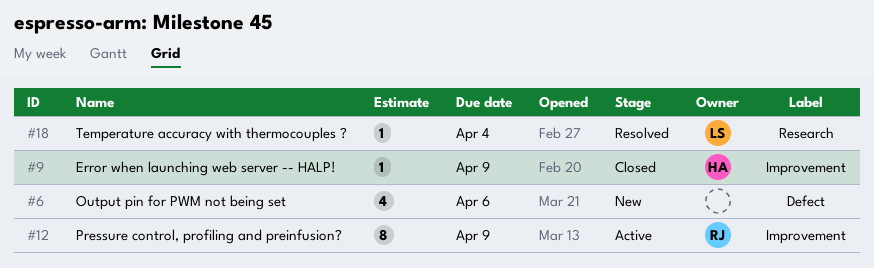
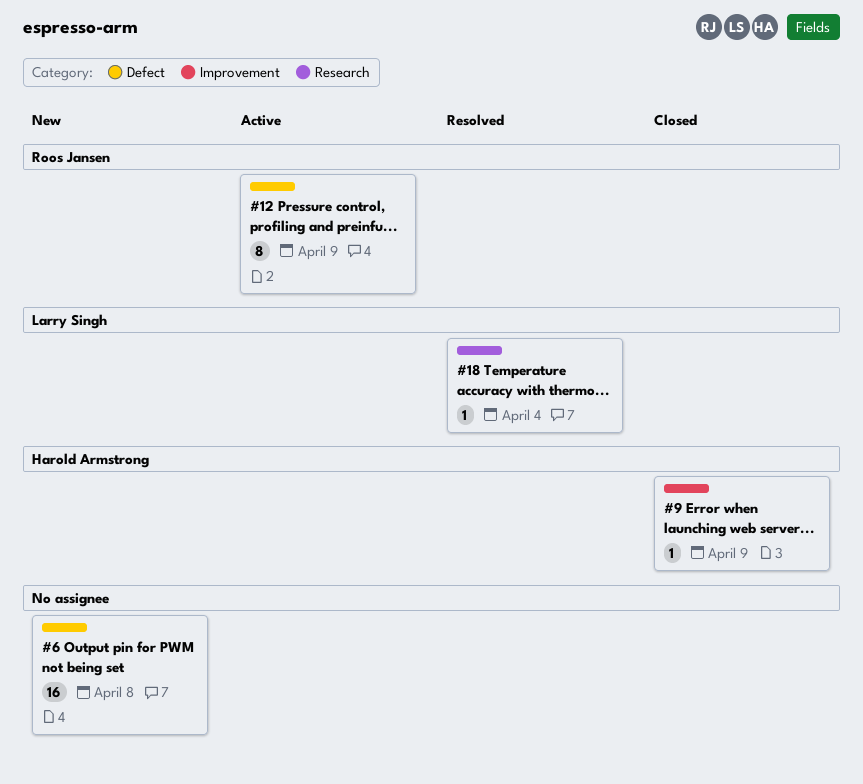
#6, estimate: 4 -> 16
#6, due: Apr 6 -> Apr 8
#12, label: Improvement -> Defect

